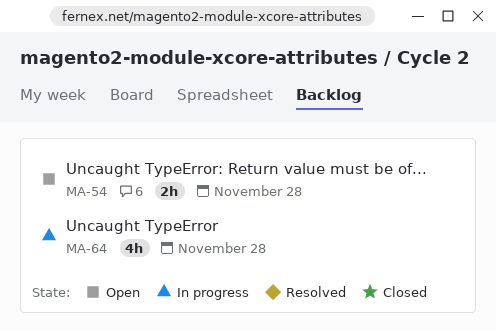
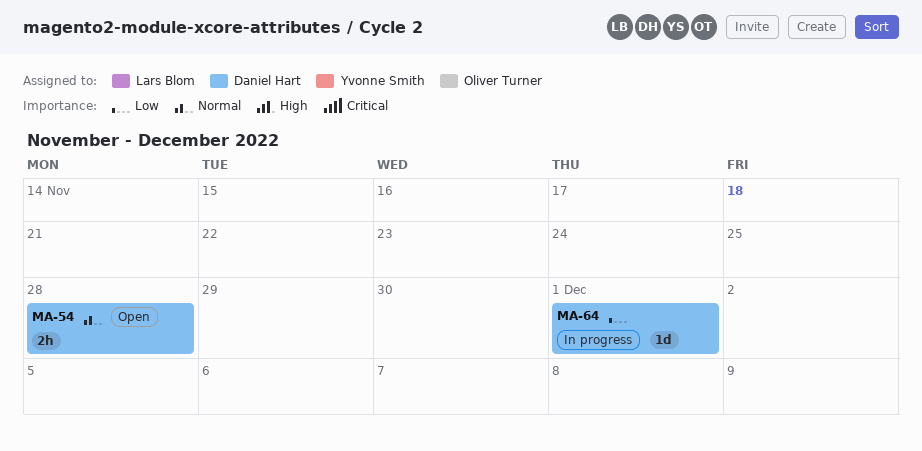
MA-64, estimate: 4h -> 1d
MA-64, due: Nov 28 -> Dec 1

